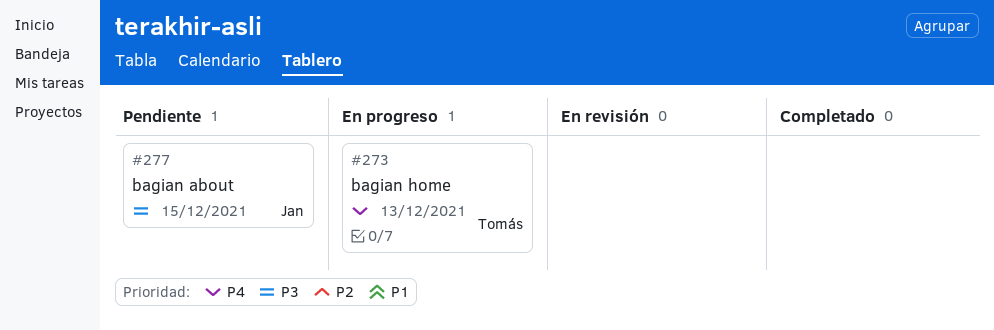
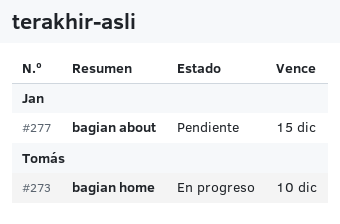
#273, due: Dec 13 -> Dec 10

